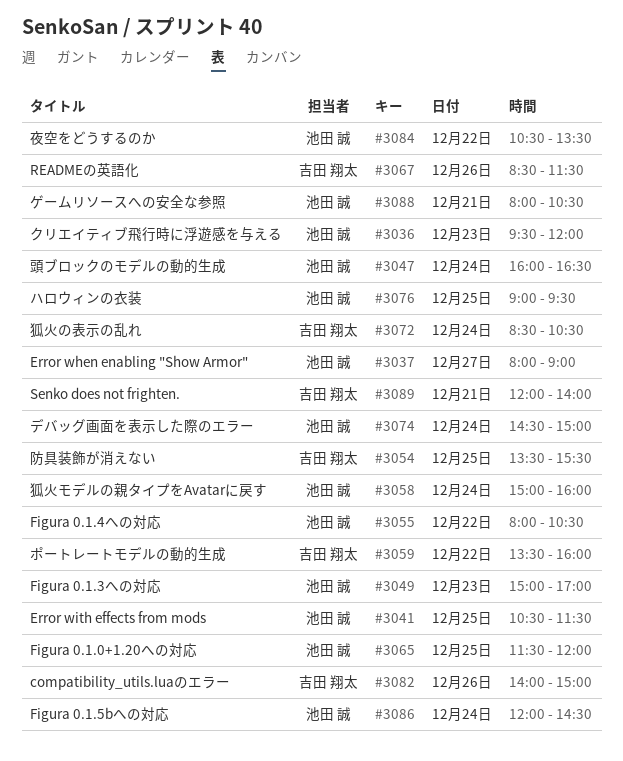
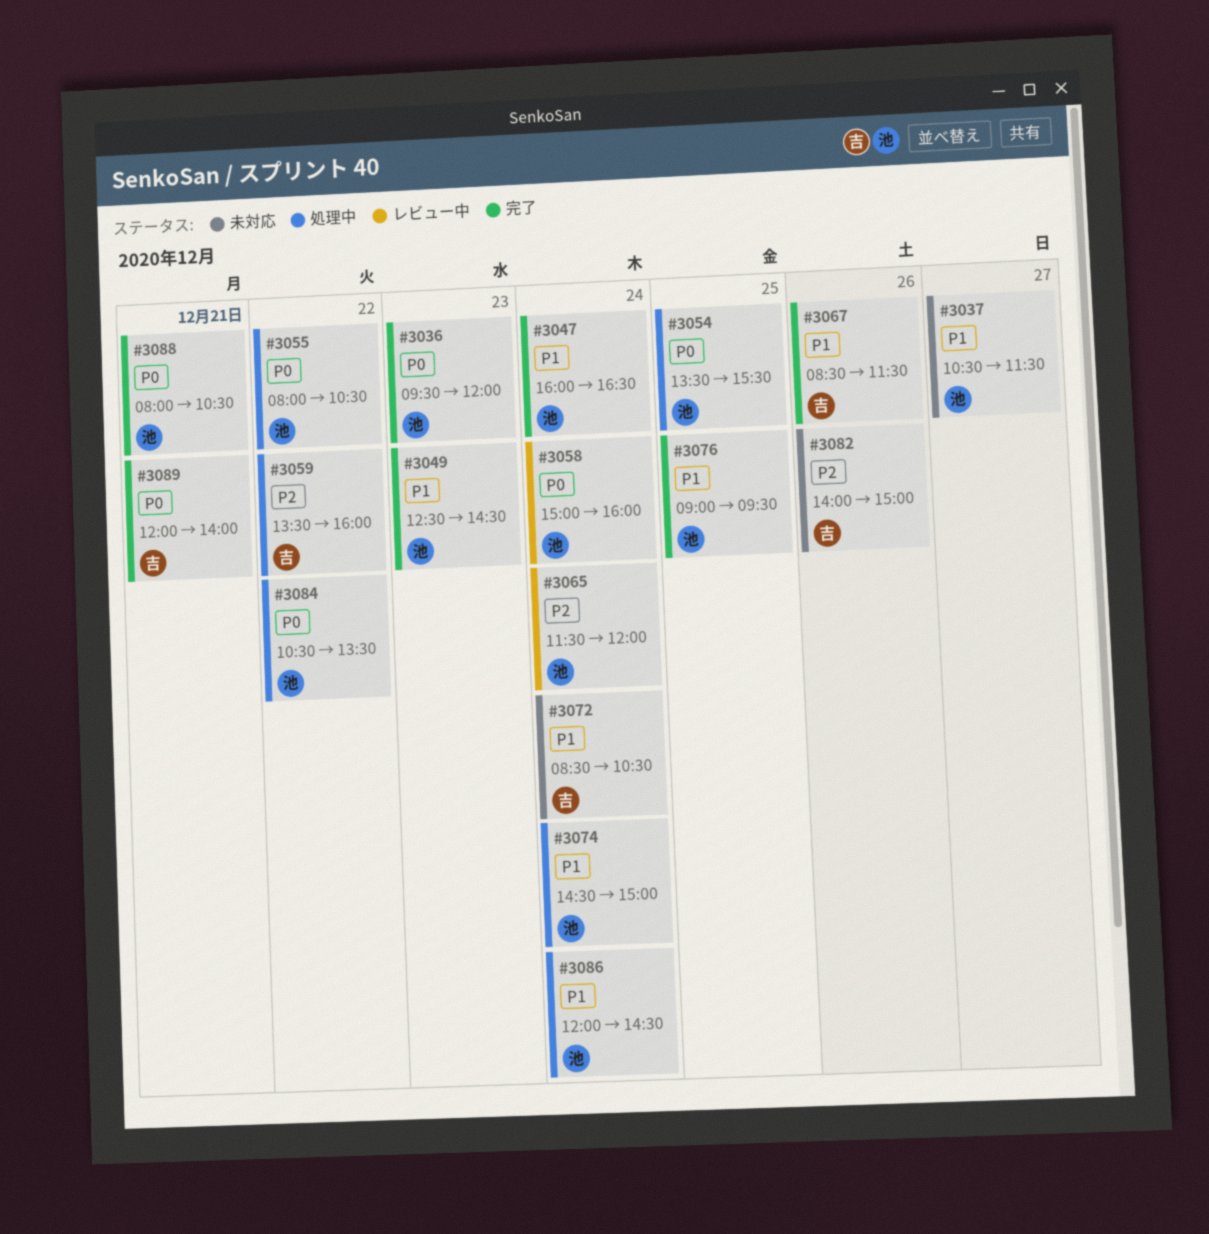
#3037, begins: 08:00 -> 10:30
#3037, ends: 09:00 -> 11:30
#3041: present -> none
#3049, begins: 15:00 -> 12:30
#3049, ends: 17:00 -> 14:30
#3054, owner: 吉田 翔太 -> 池田 誠
#3065, day: Dec 25 -> Dec 24

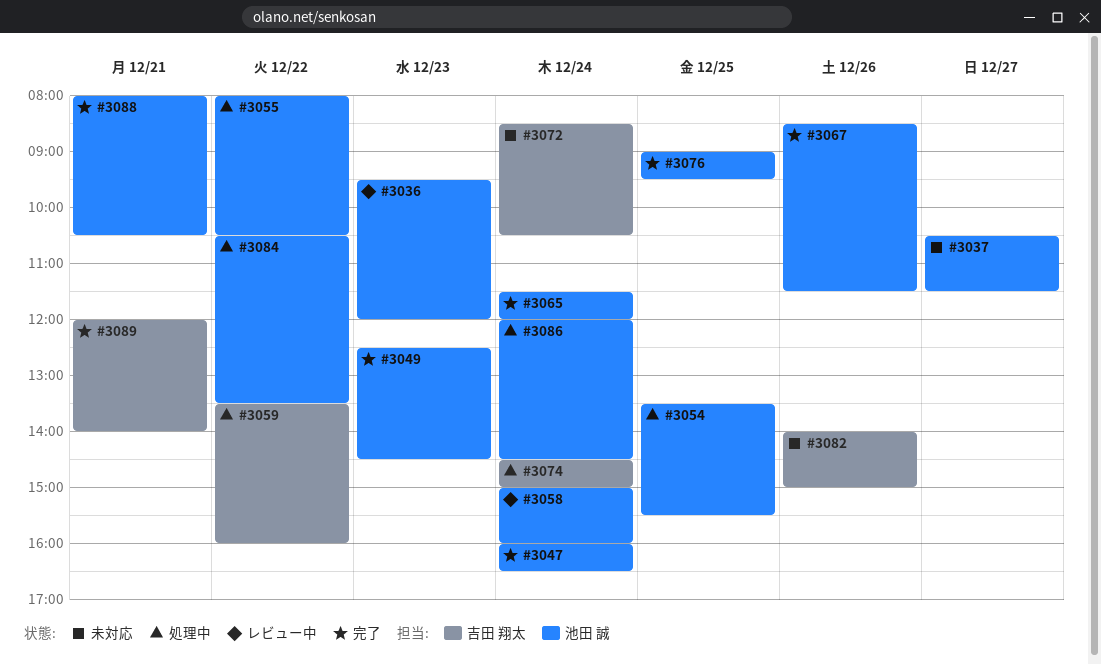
#3036, status: 完了 -> レビュー中
#3065, status: レビュー中 -> 完了
#3067, owner: 吉田 翔太 -> 池田 誠
#3074, owner: 池田 誠 -> 吉田 翔太

